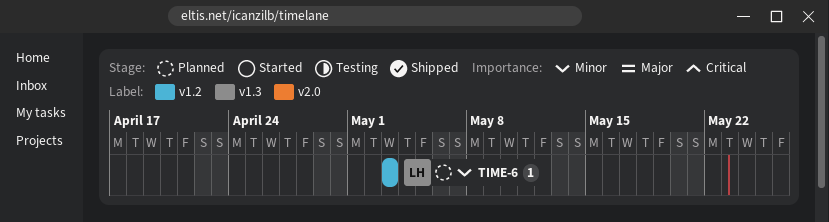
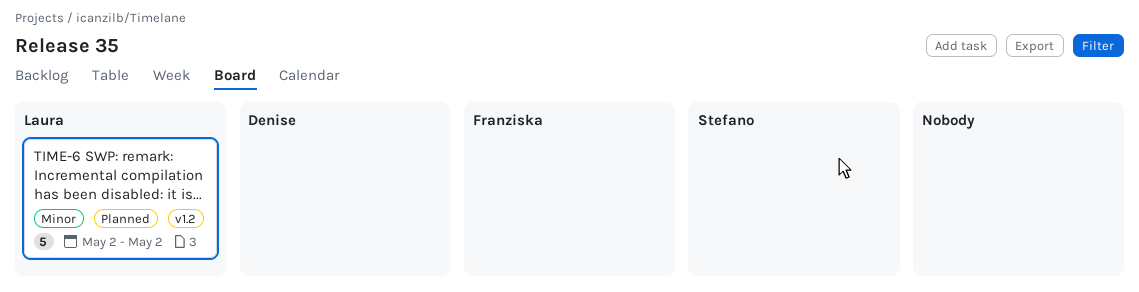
TIME-6, estimate: 1 -> 5
TIME-6, start: May 3 -> May 2
TIME-6, due: May 3 -> May 2

